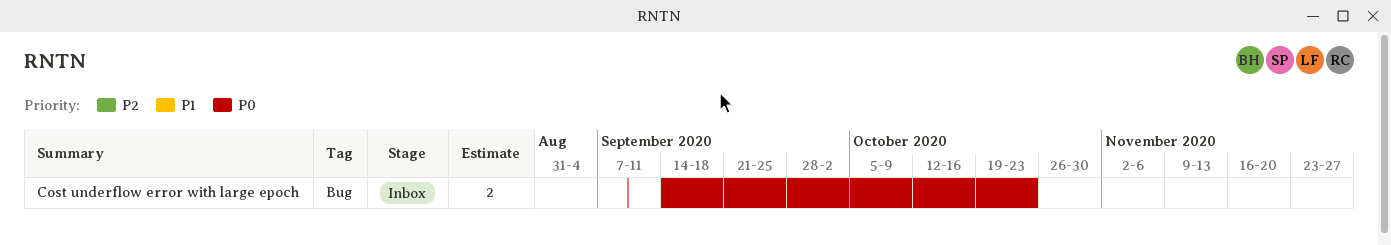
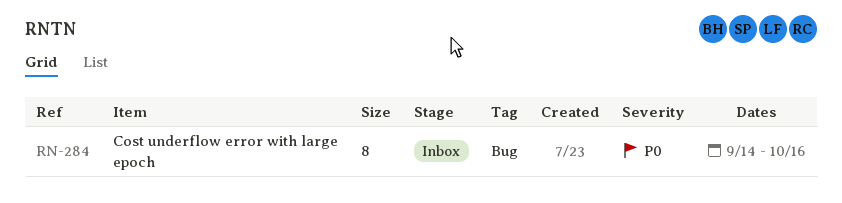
Cost underflow error with large epoch, estimate: 2 -> 8
Cost underflow error with large epoch, due: Oct 23 -> Oct 16

